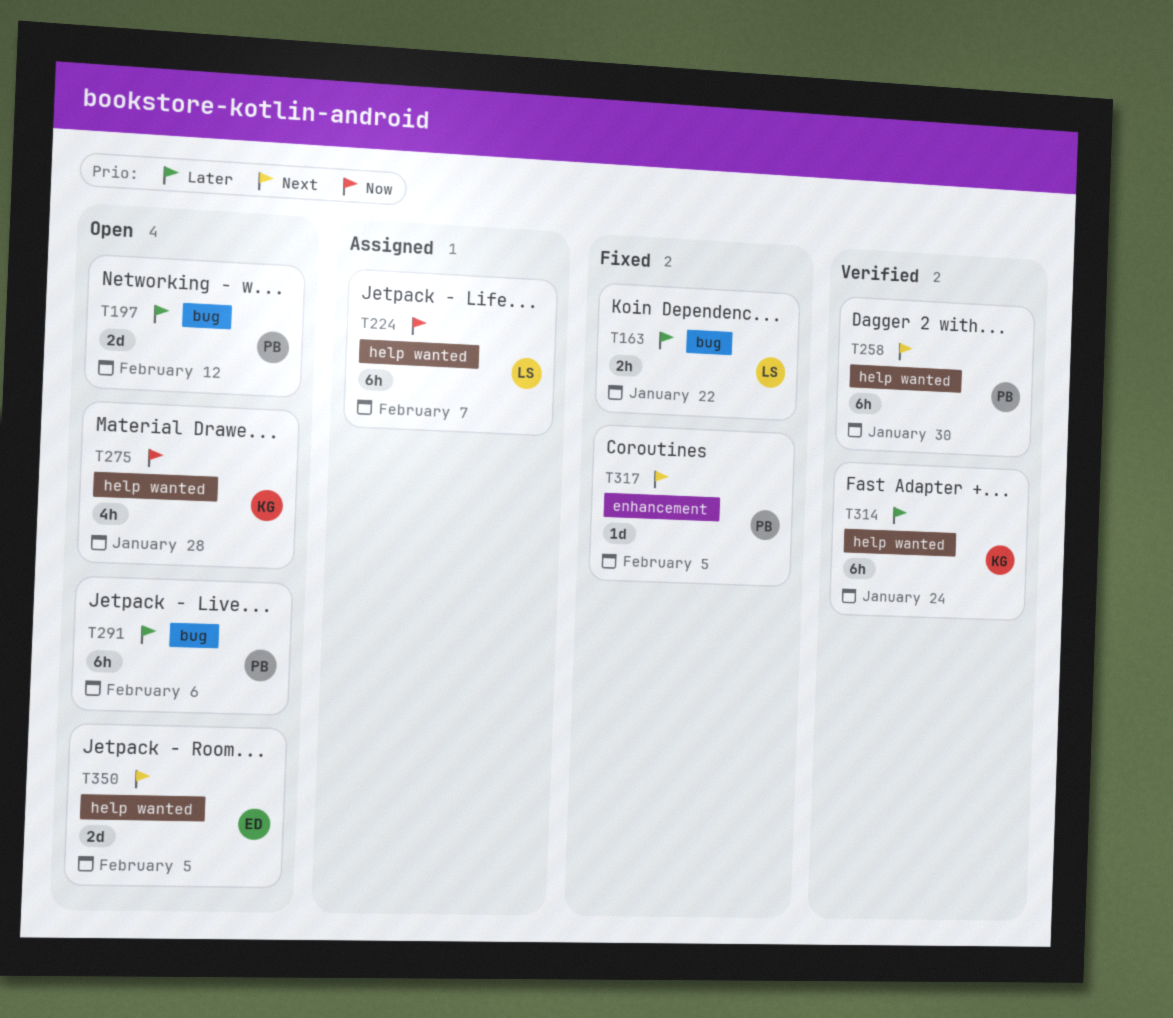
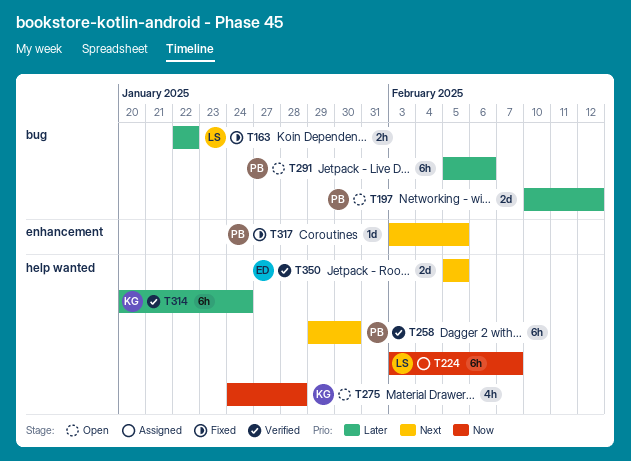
T350, status: Open -> Verified

